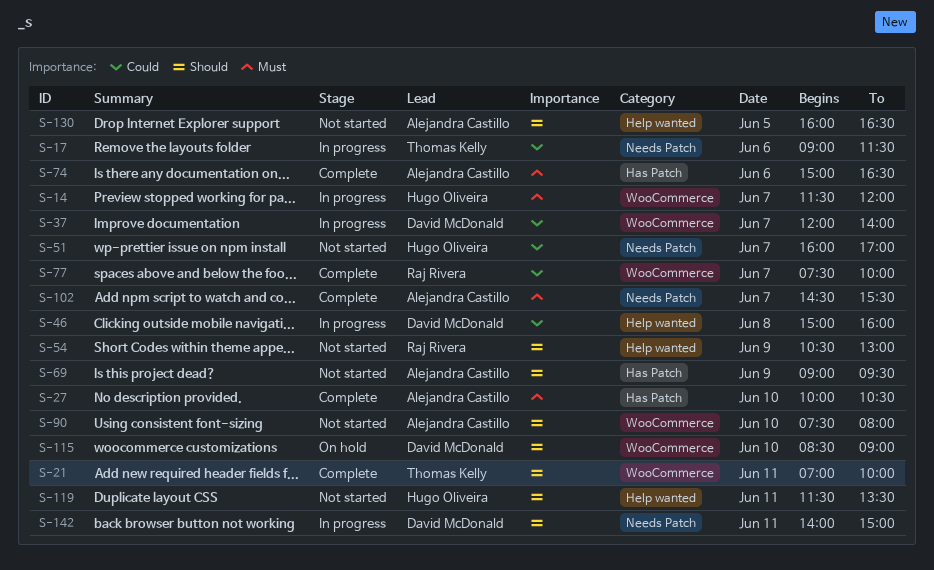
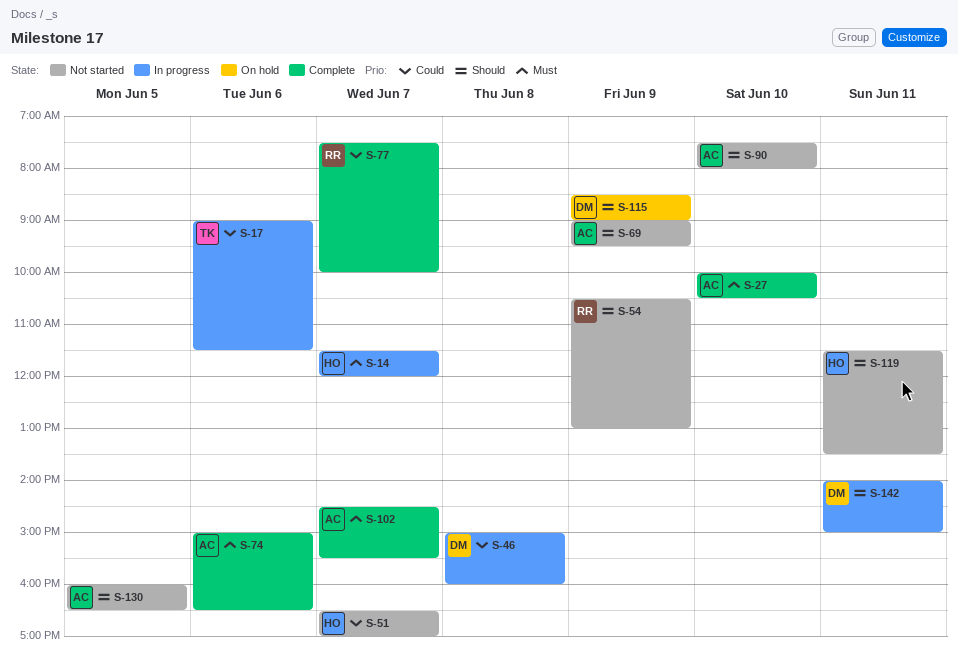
S-21: present -> none
S-37: present -> none
S-51, begins: 16:00 -> 16:30
S-115, day: Jun 10 -> Jun 9

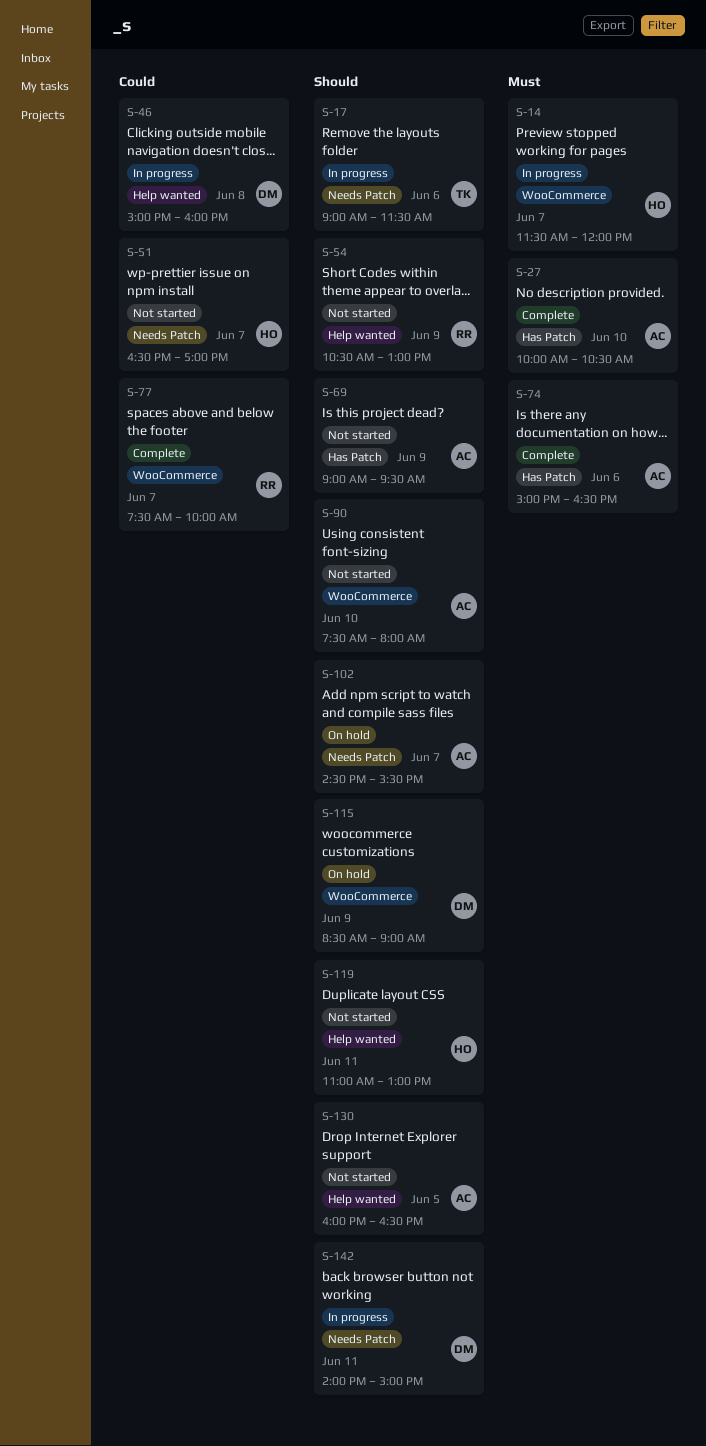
S-17, priority: Could -> Should
S-102, status: Complete -> On hold
S-102, priority: Must -> Should
S-119, begins: 11:30 -> 11:00
S-119, ends: 13:30 -> 13:00

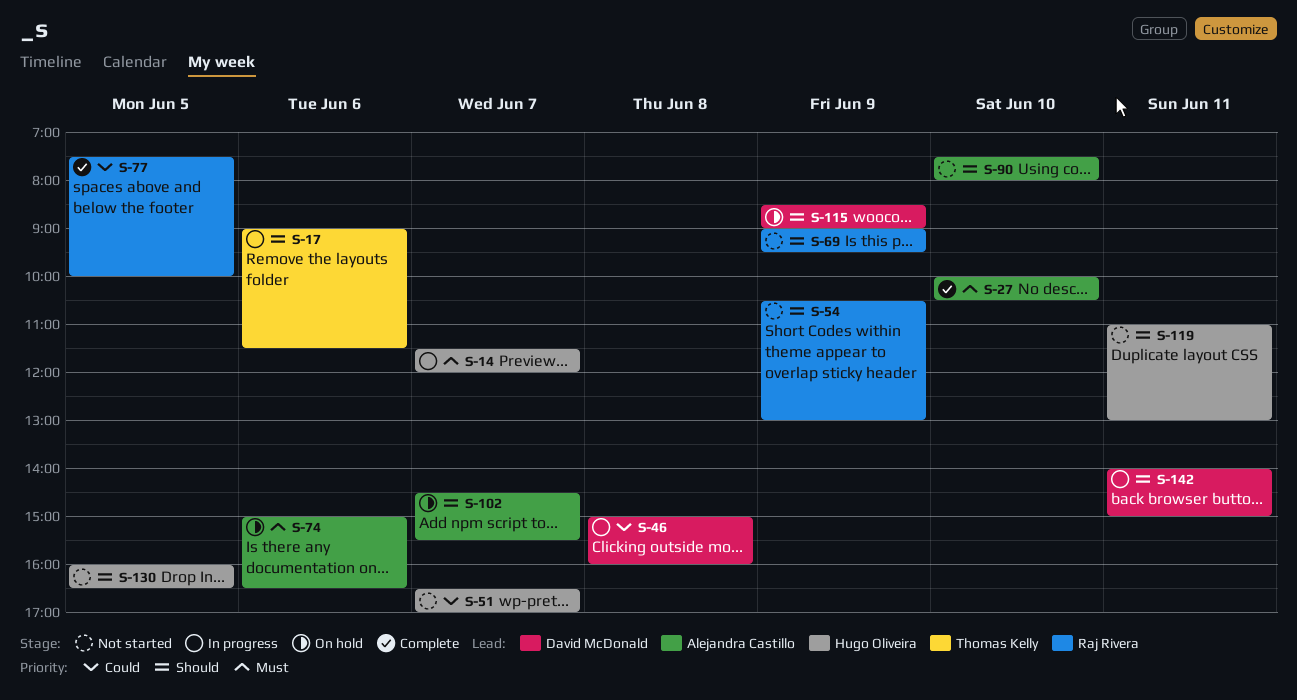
S-69, owner: Alejandra Castillo -> Raj Rivera
S-74, status: Complete -> On hold
S-77, day: Jun 7 -> Jun 5
S-130, owner: Alejandra Castillo -> Hugo Oliveira

